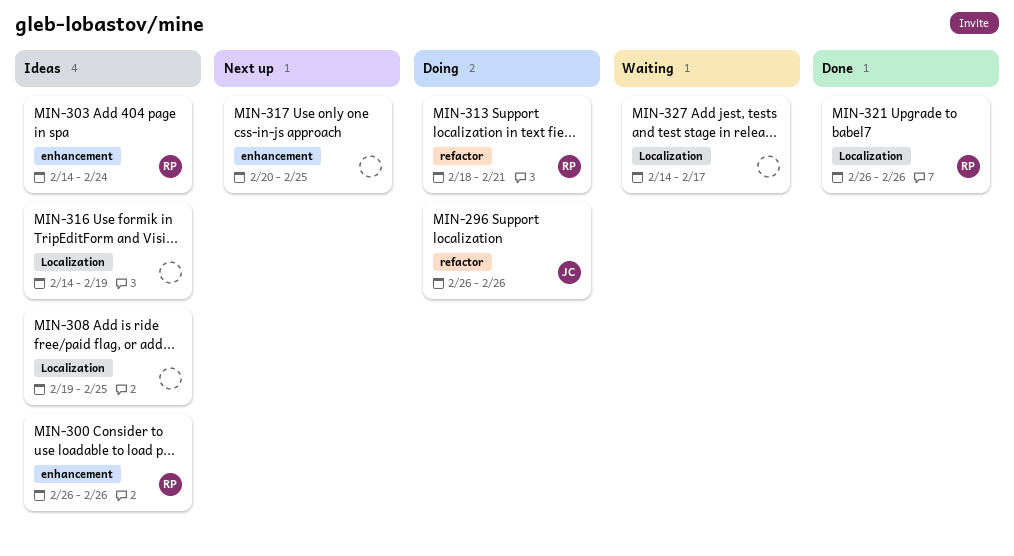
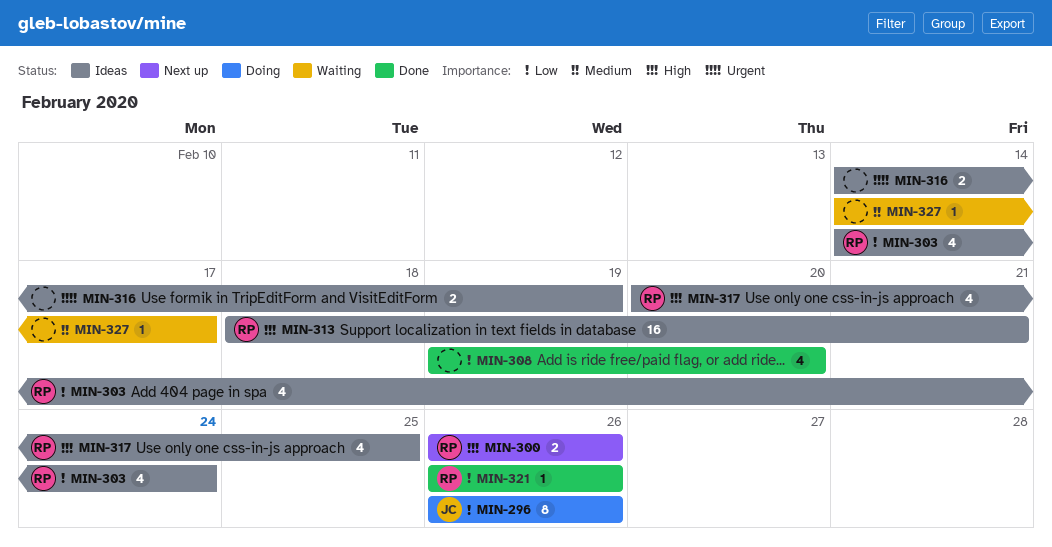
MIN-300, status: Ideas -> Next up
MIN-308, status: Ideas -> Done
MIN-308, due: Feb 25 -> Feb 20
MIN-313, status: Doing -> Ideas
MIN-317, status: Next up -> Ideas
MIN-317, owner: none -> RP

